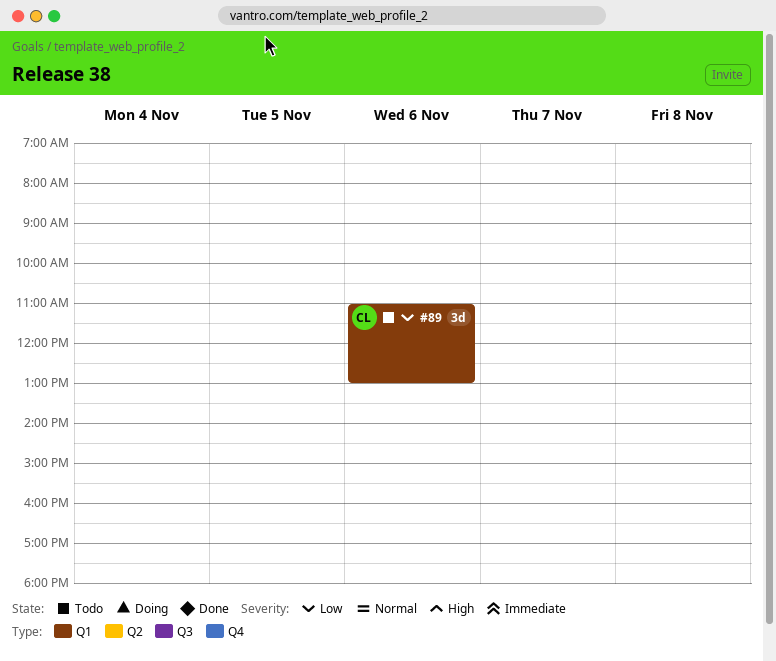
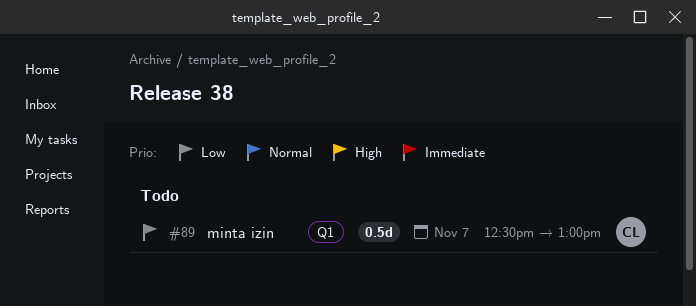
#89, estimate: 3d -> 0.5d
#89, day: Nov 6 -> Nov 7
#89, begins: 11:00 -> 12:30

